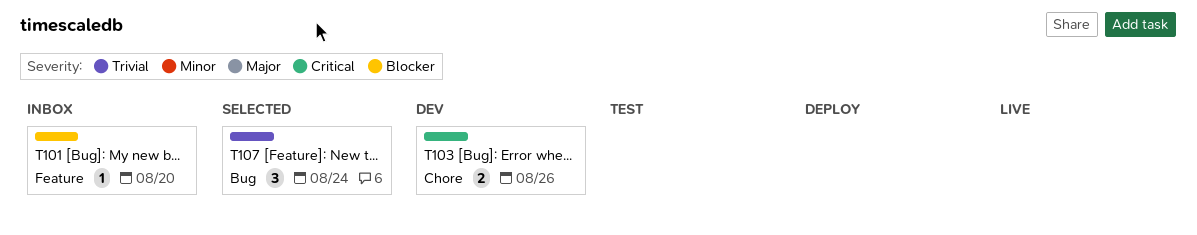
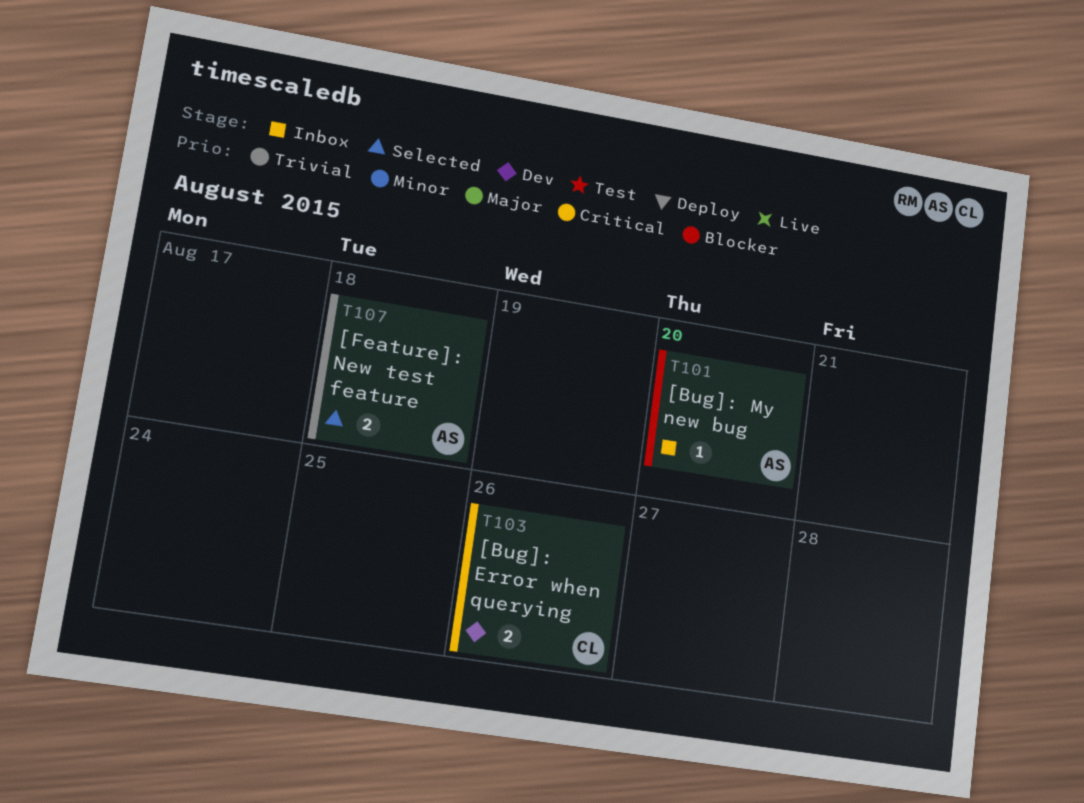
T107, estimate: 3 -> 2
T107, due: Aug 24 -> Aug 18

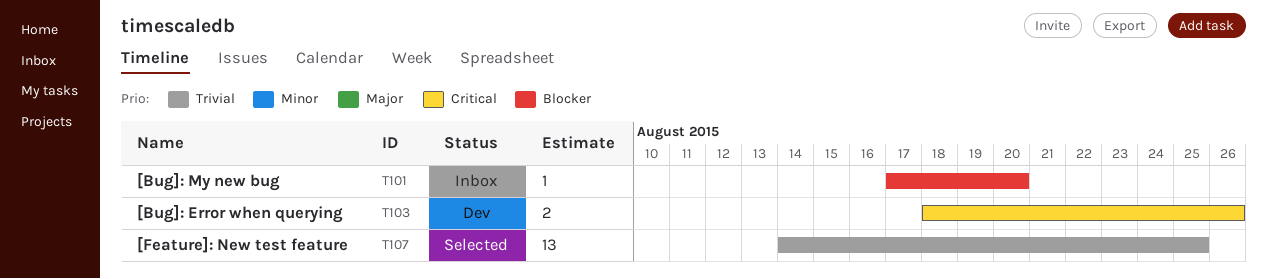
T107, estimate: 2 -> 13
T107, due: Aug 18 -> Aug 25

